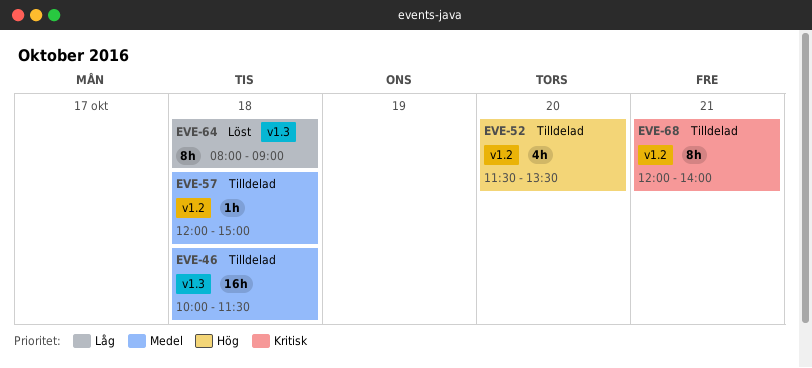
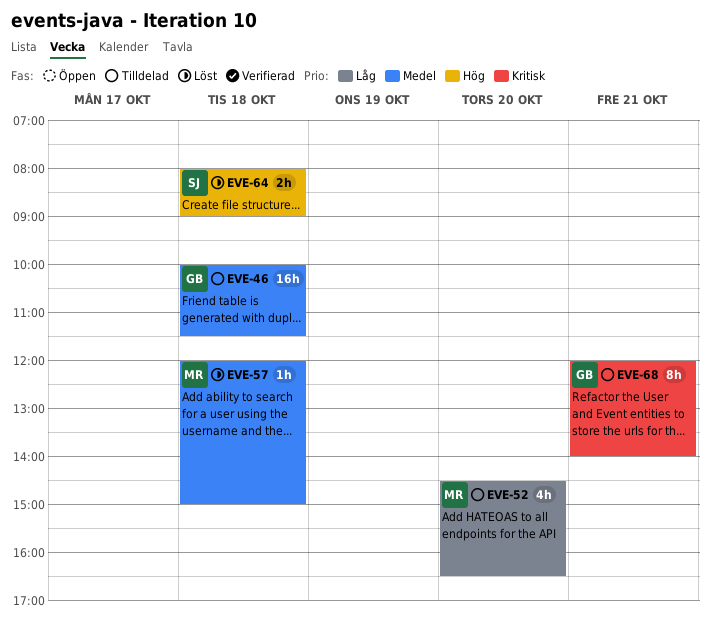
EVE-52, priority: Hög -> Låg
EVE-52, begins: 11:30 -> 14:30
EVE-52, ends: 13:30 -> 16:30
EVE-57, status: Tilldelad -> Löst
EVE-64, priority: Låg -> Hög
EVE-64, estimate: 8h -> 2h

